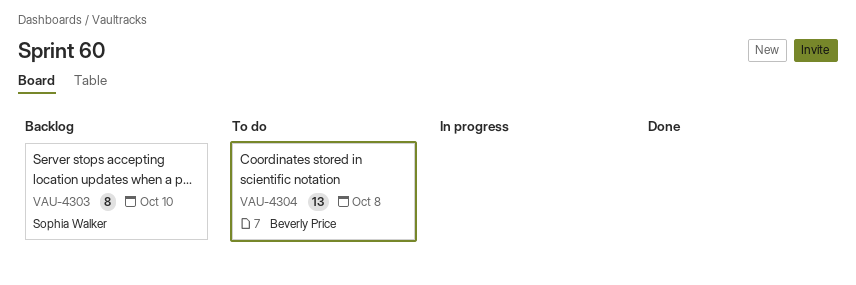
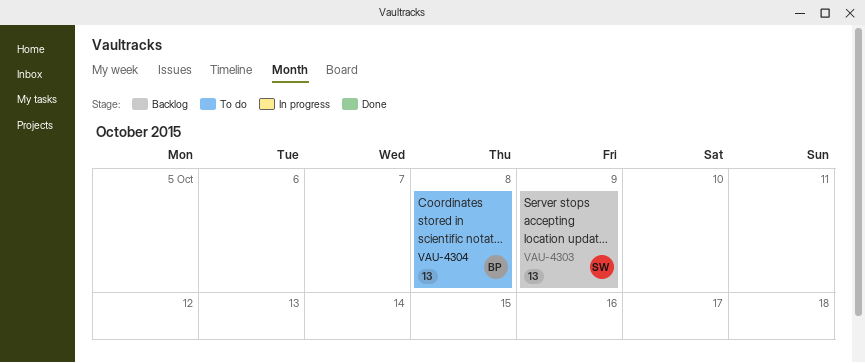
VAU-4303, estimate: 8 -> 13
VAU-4303, due: Oct 10 -> Oct 9

